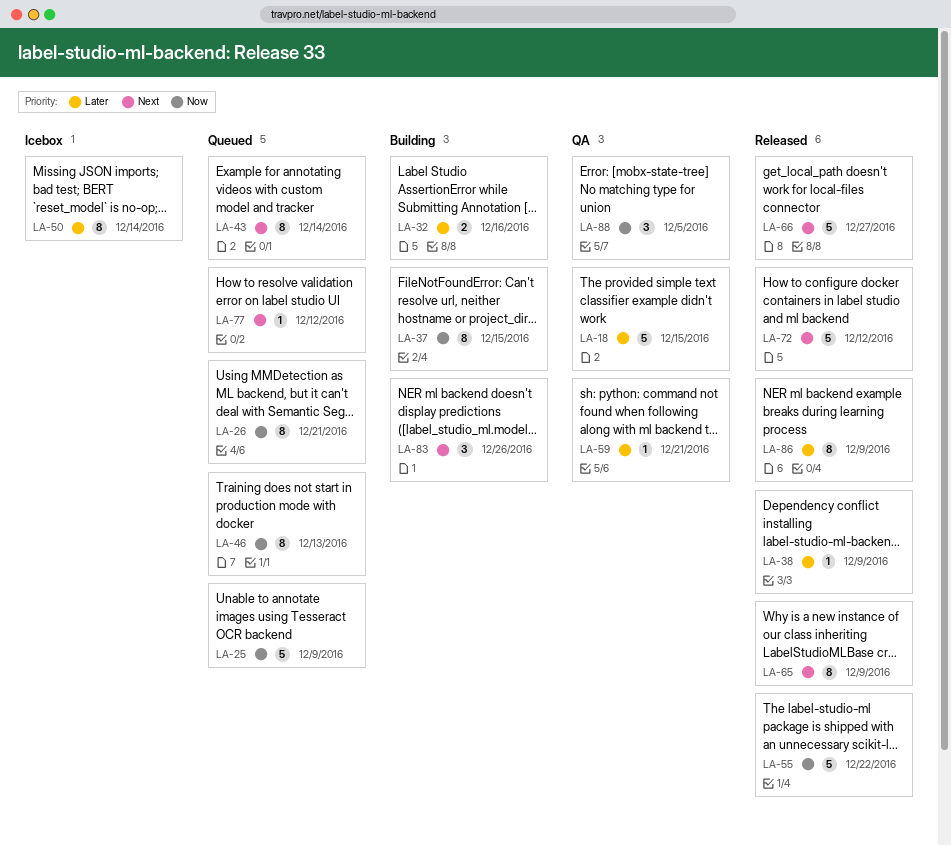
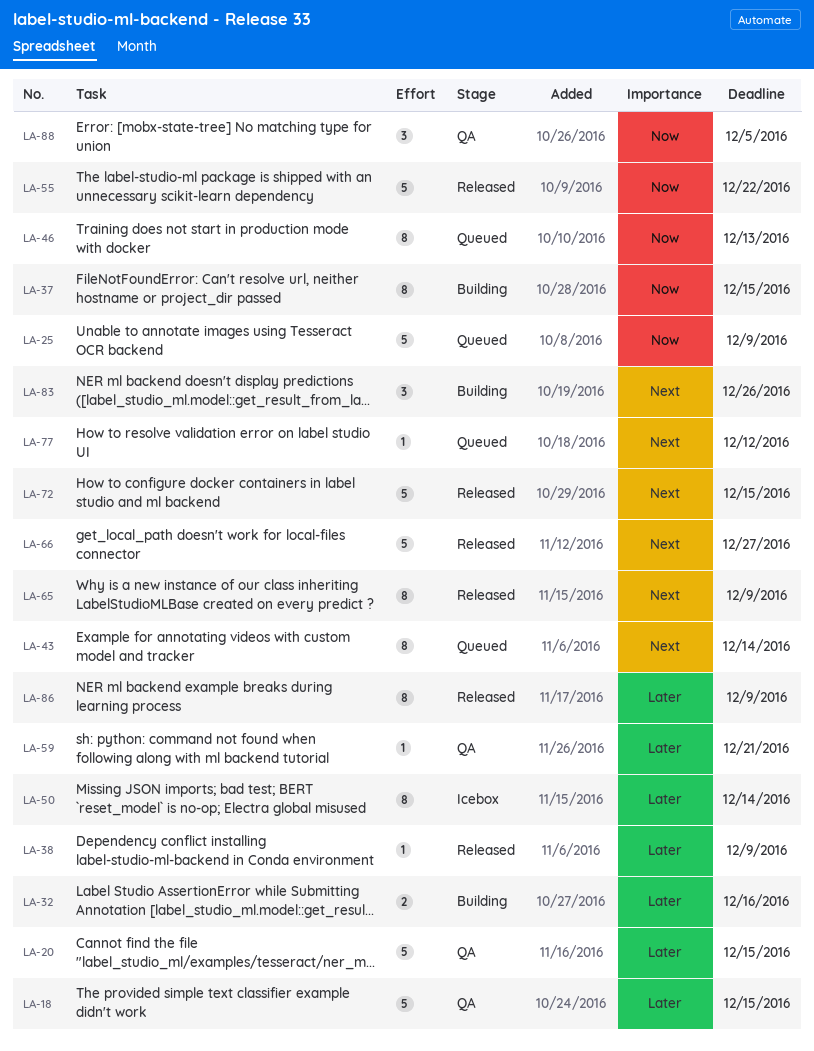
LA-20: none -> present
LA-26: present -> none
LA-72, due: Dec 12 -> Dec 15

